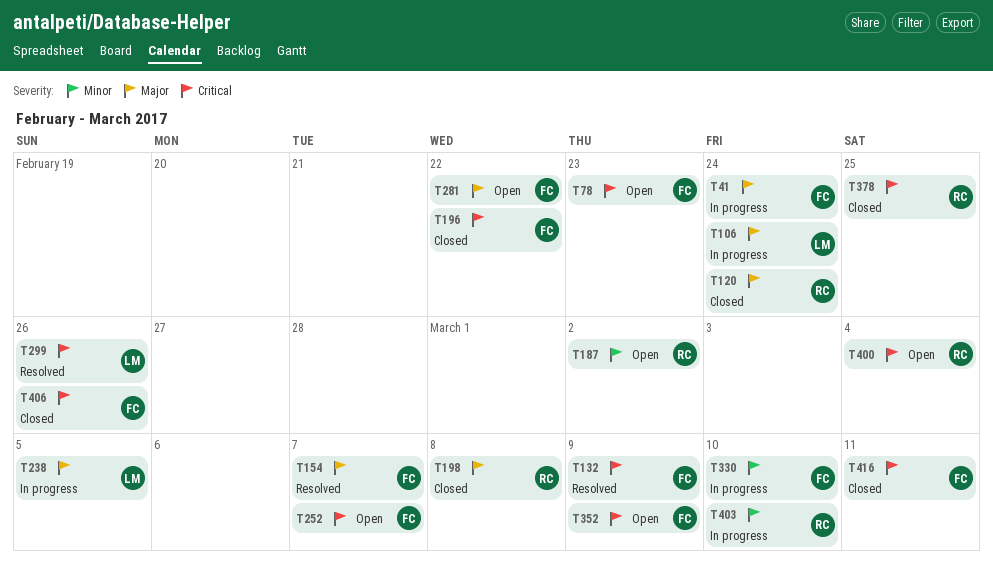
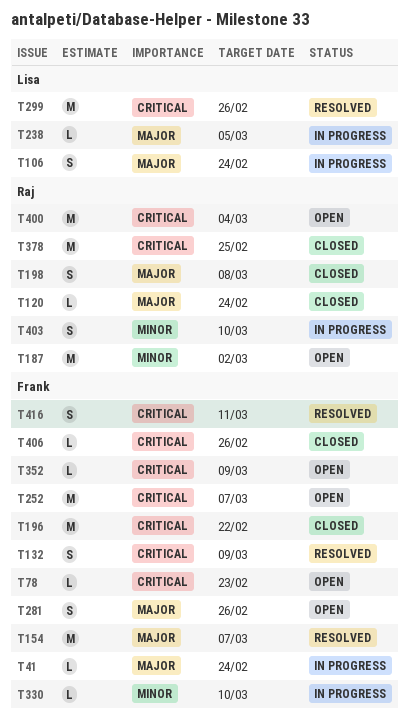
T281, due: Feb 22 -> Feb 26
T416, status: Closed -> Resolved

